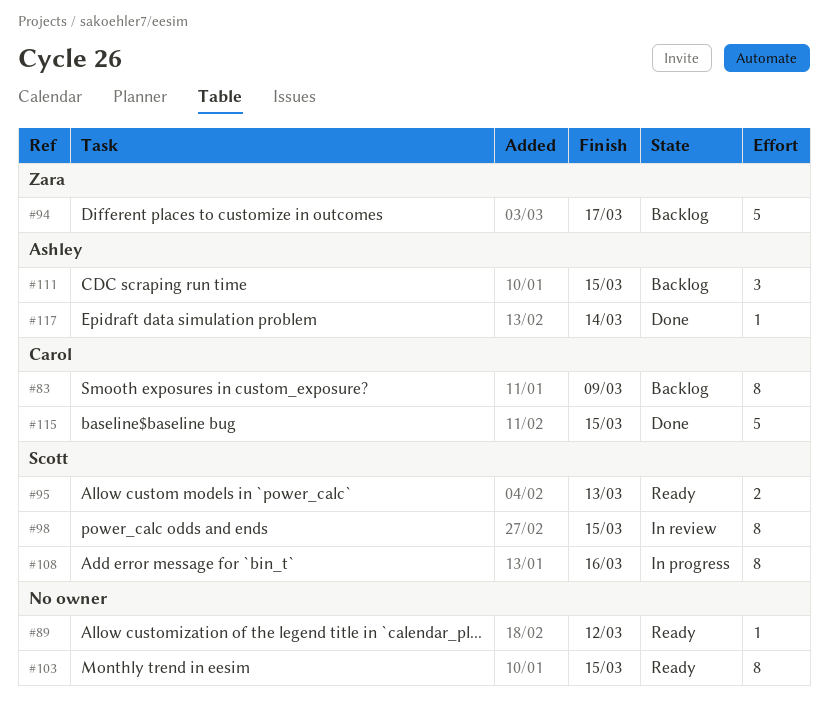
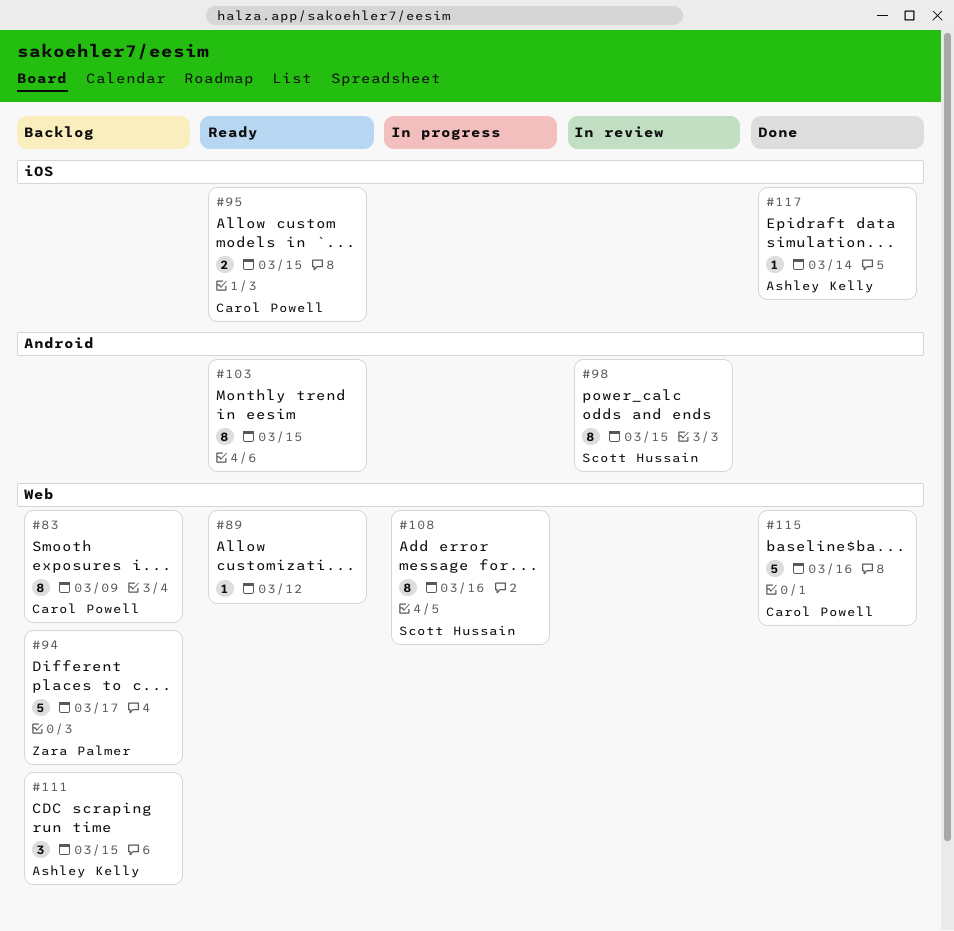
#95, owner: Scott Hussain -> Carol Powell
#95, due: Mar 13 -> Mar 15
#115, due: Mar 15 -> Mar 16

